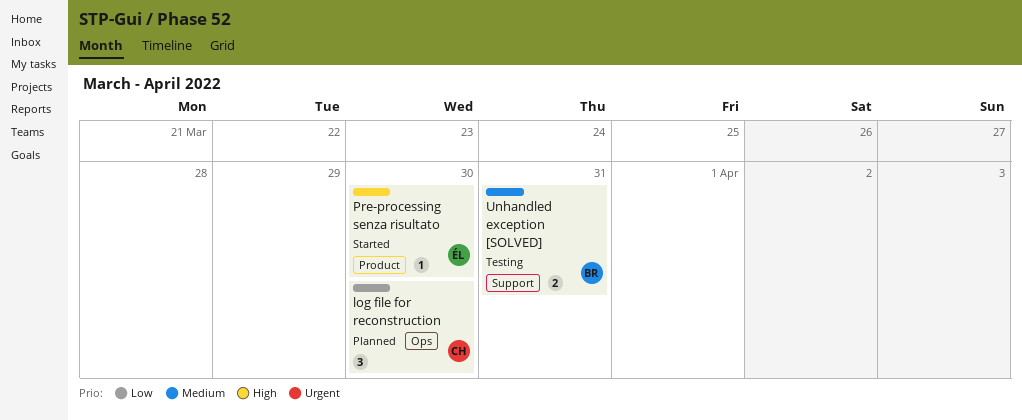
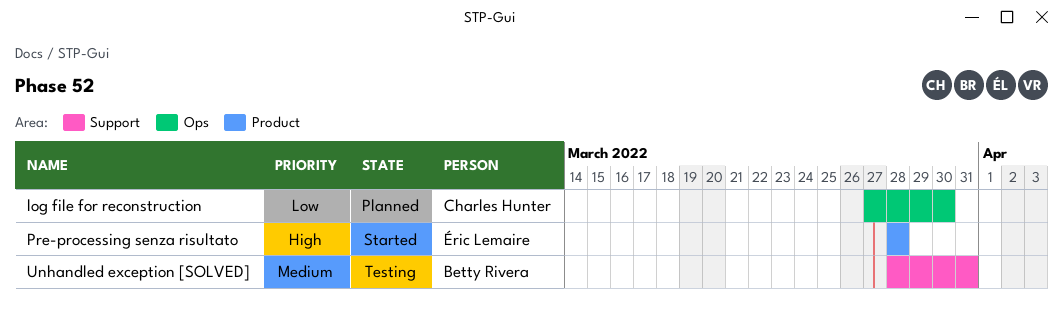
Pre-processing senza risultato, due: Mar 30 -> Mar 28

